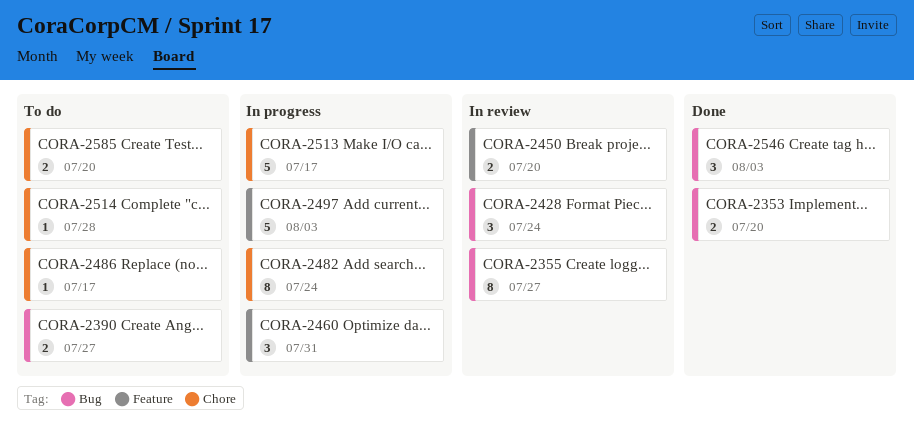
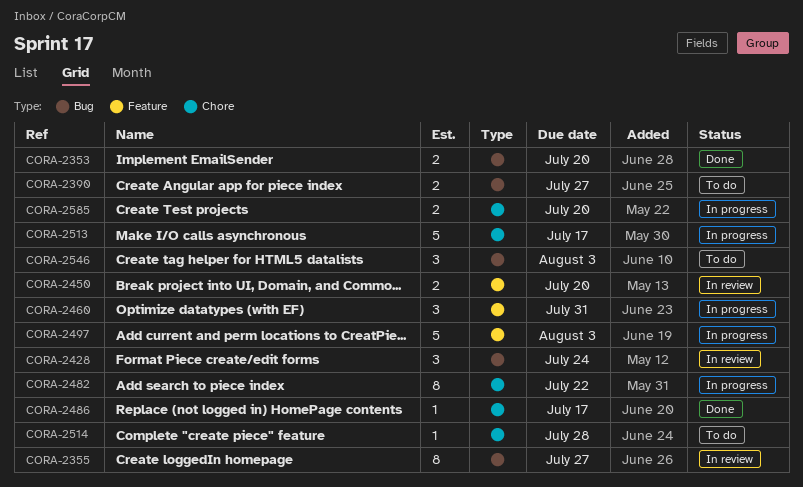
CORA-2482, due: Jul 24 -> Jul 22
CORA-2486, status: To do -> Done
CORA-2546, status: Done -> To do
CORA-2585, status: To do -> In progress

